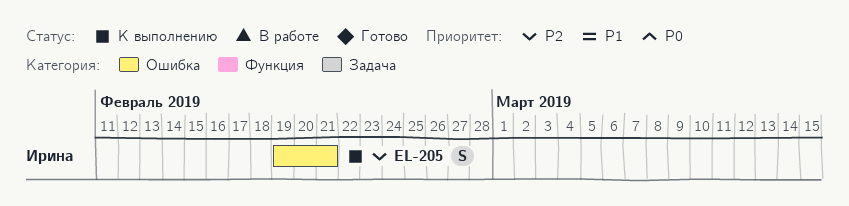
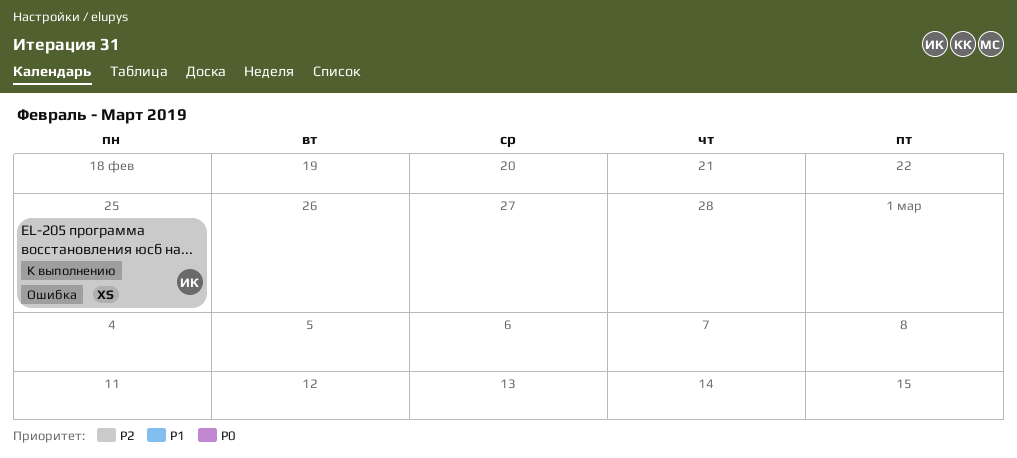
EL-205, estimate: S -> XS
EL-205, due: Feb 21 -> Feb 25

